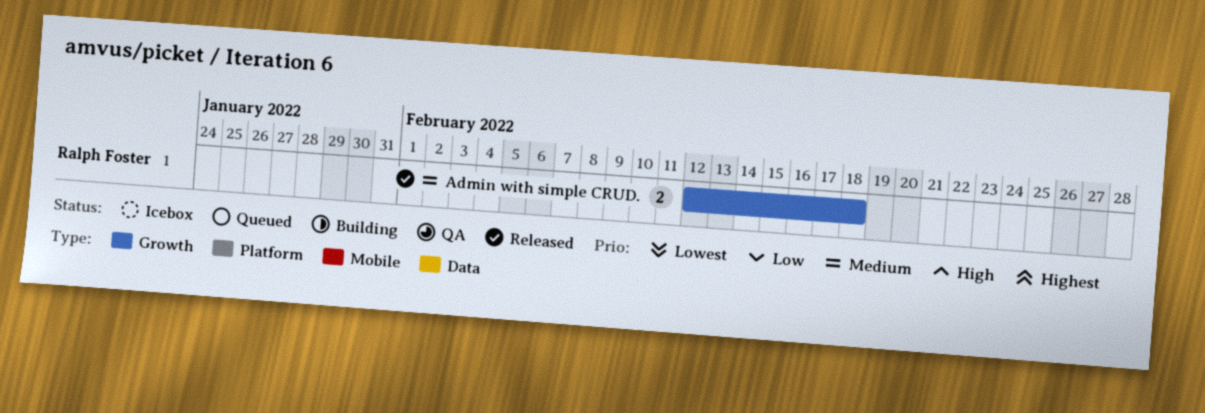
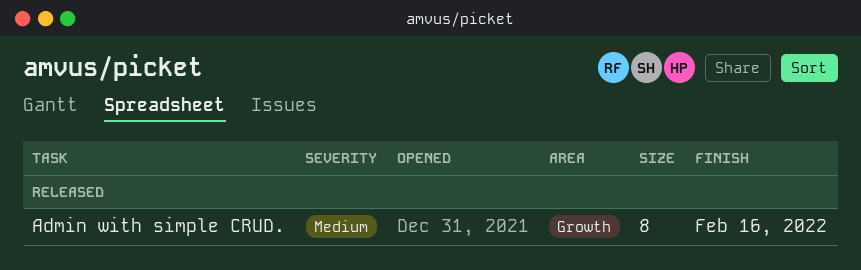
Admin with simple CRUD., estimate: 2 -> 8
Admin with simple CRUD., due: Feb 18 -> Feb 16

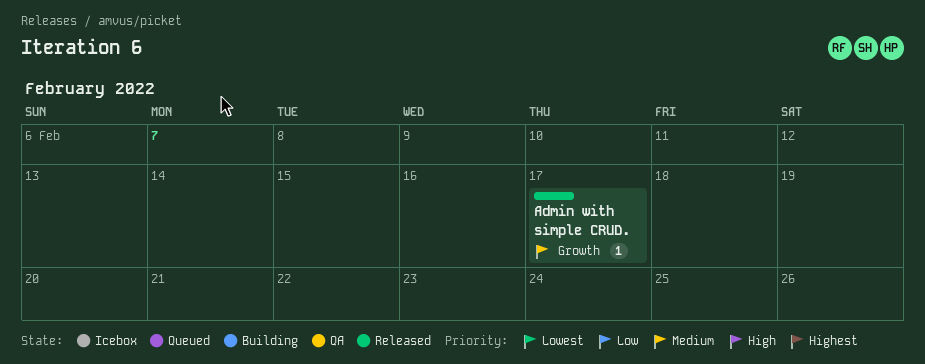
Admin with simple CRUD., estimate: 8 -> 1
Admin with simple CRUD., due: Feb 16 -> Feb 17

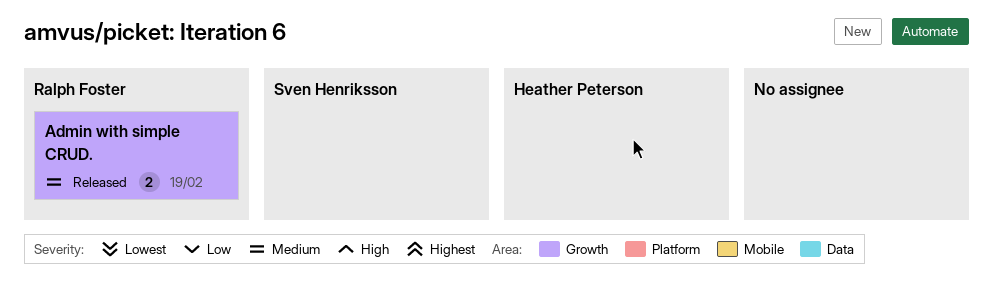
Admin with simple CRUD., estimate: 1 -> 2
Admin with simple CRUD., due: Feb 17 -> Feb 19

